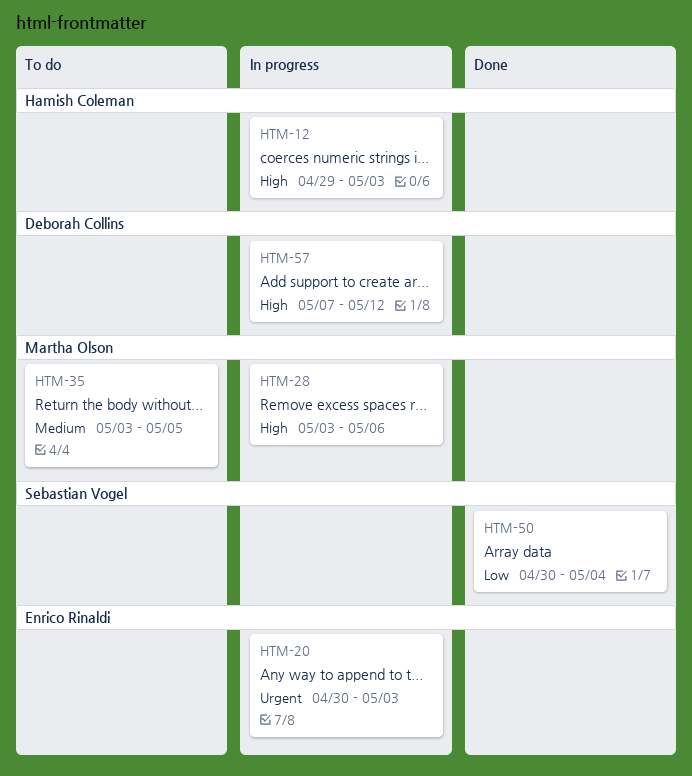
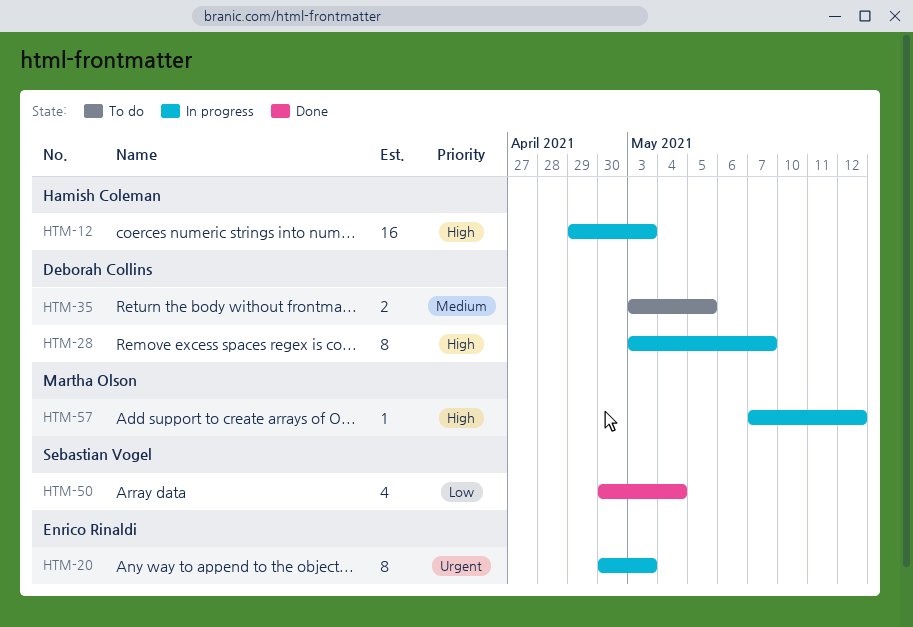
HTM-28, owner: Martha Olson -> Deborah Collins
HTM-28, due: May 6 -> May 7
HTM-35, owner: Martha Olson -> Deborah Collins
HTM-57, owner: Deborah Collins -> Martha Olson

